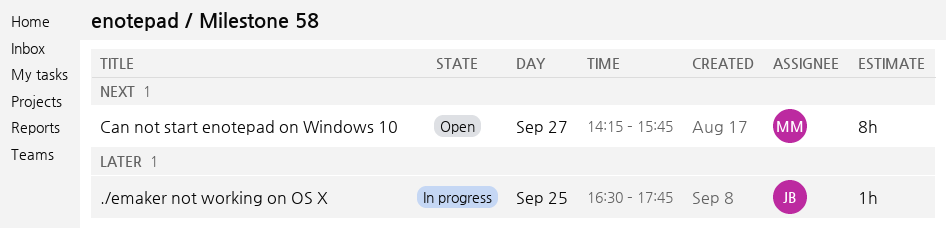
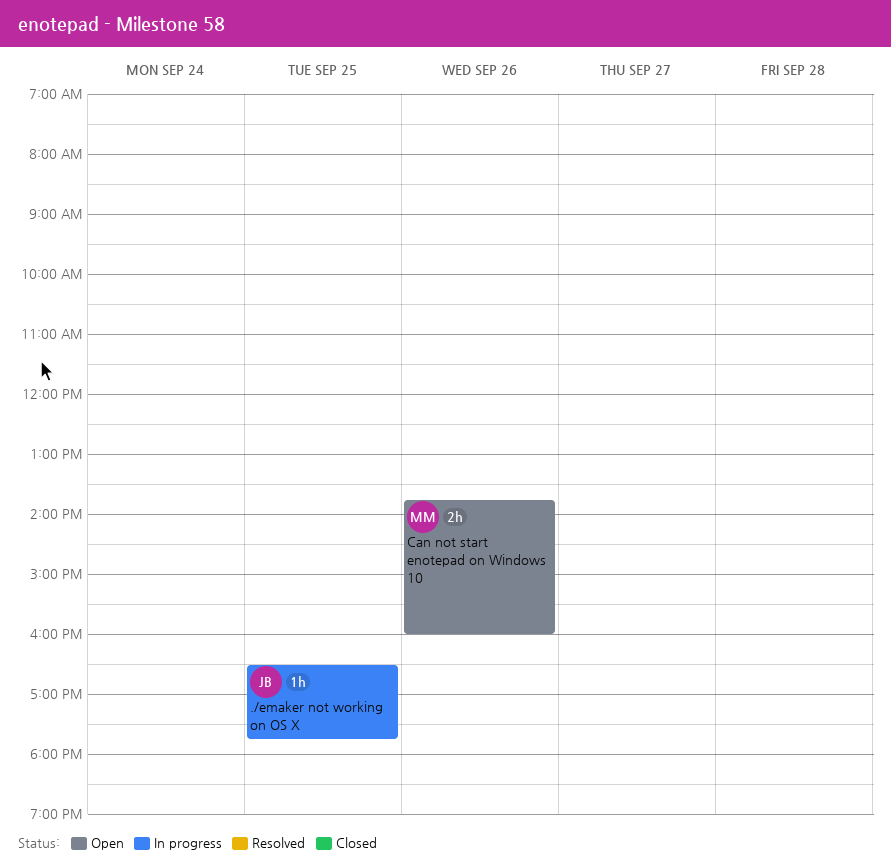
Can not start enotepad on Windows 10, estimate: 8h -> 2h
Can not start enotepad on Windows 10, day: Sep 27 -> Sep 26
Can not start enotepad on Windows 10, begins: 14:15 -> 13:45
Can not start enotepad on Windows 10, ends: 15:45 -> 16:00

